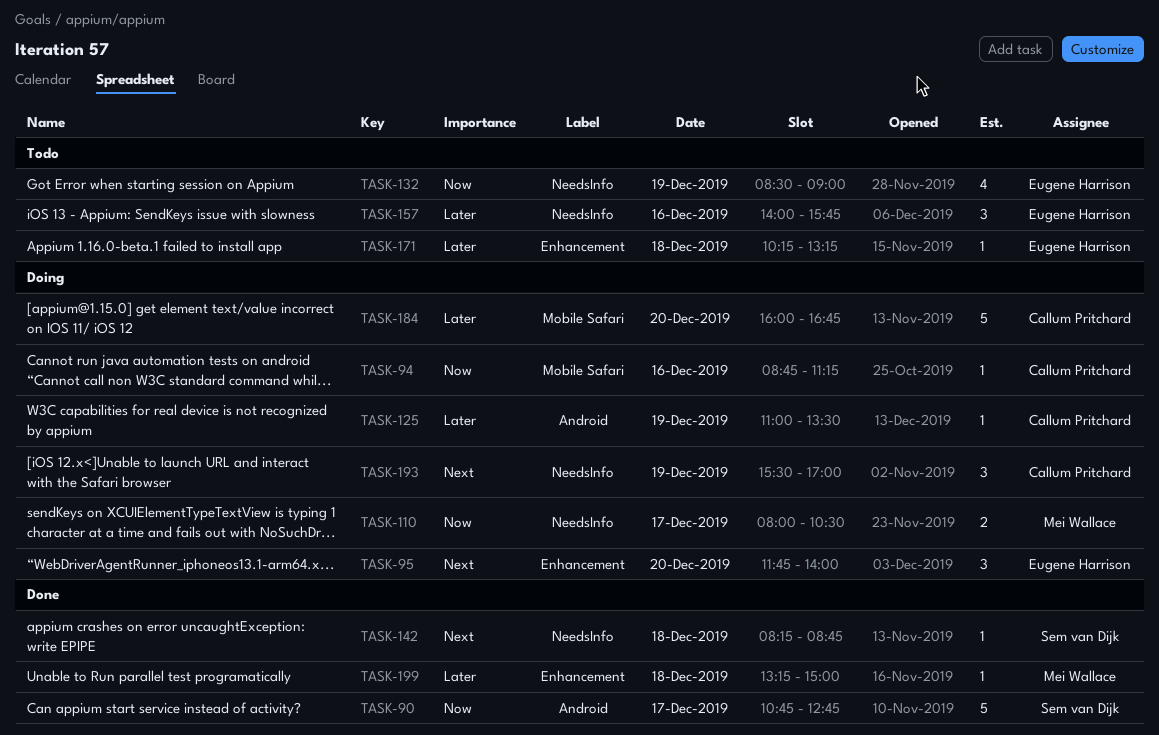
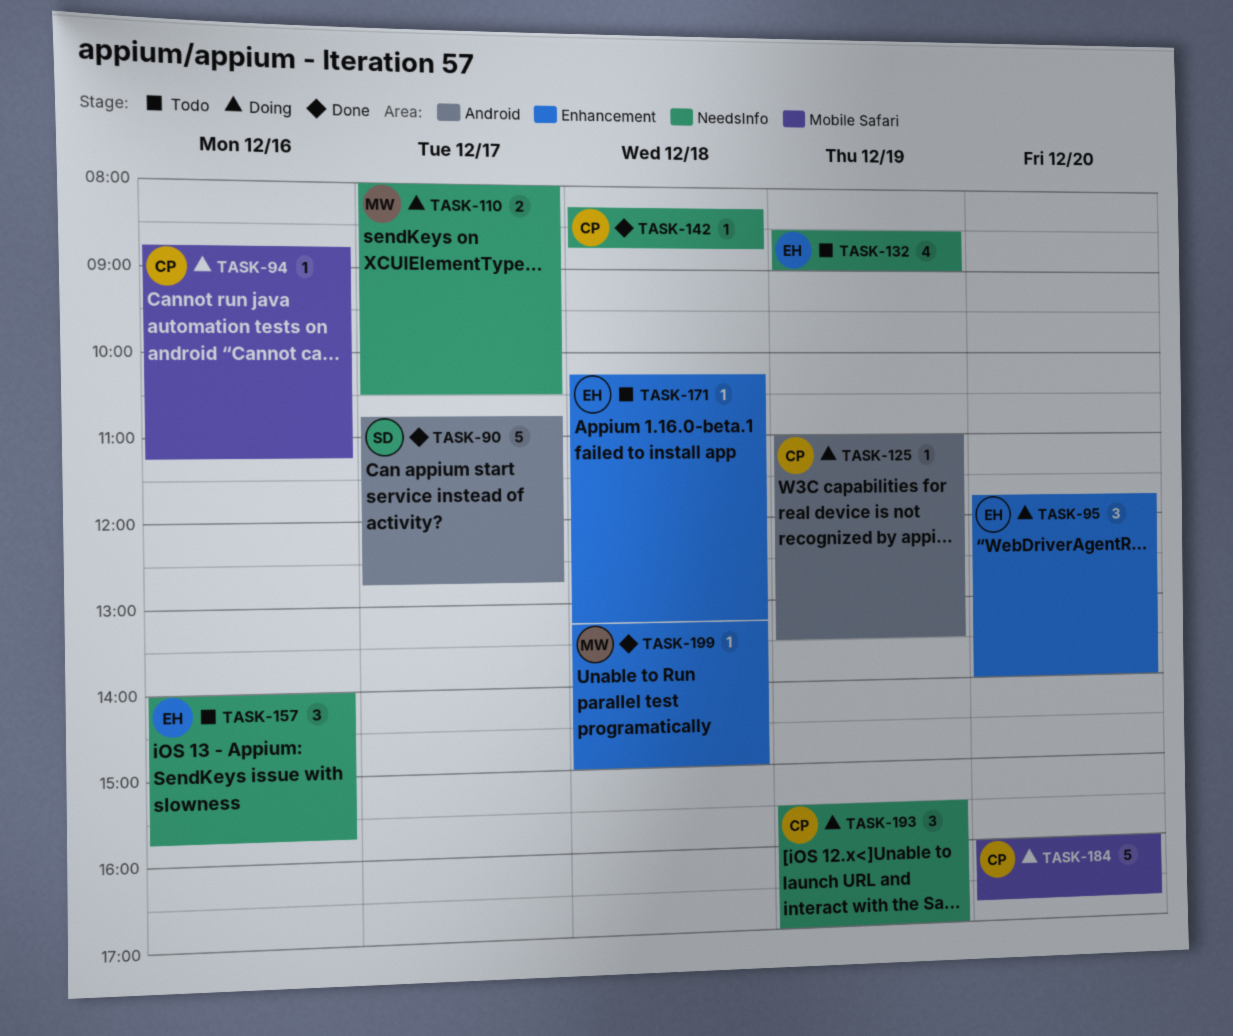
TASK-142, owner: Sem van Dijk -> Callum Pritchard

